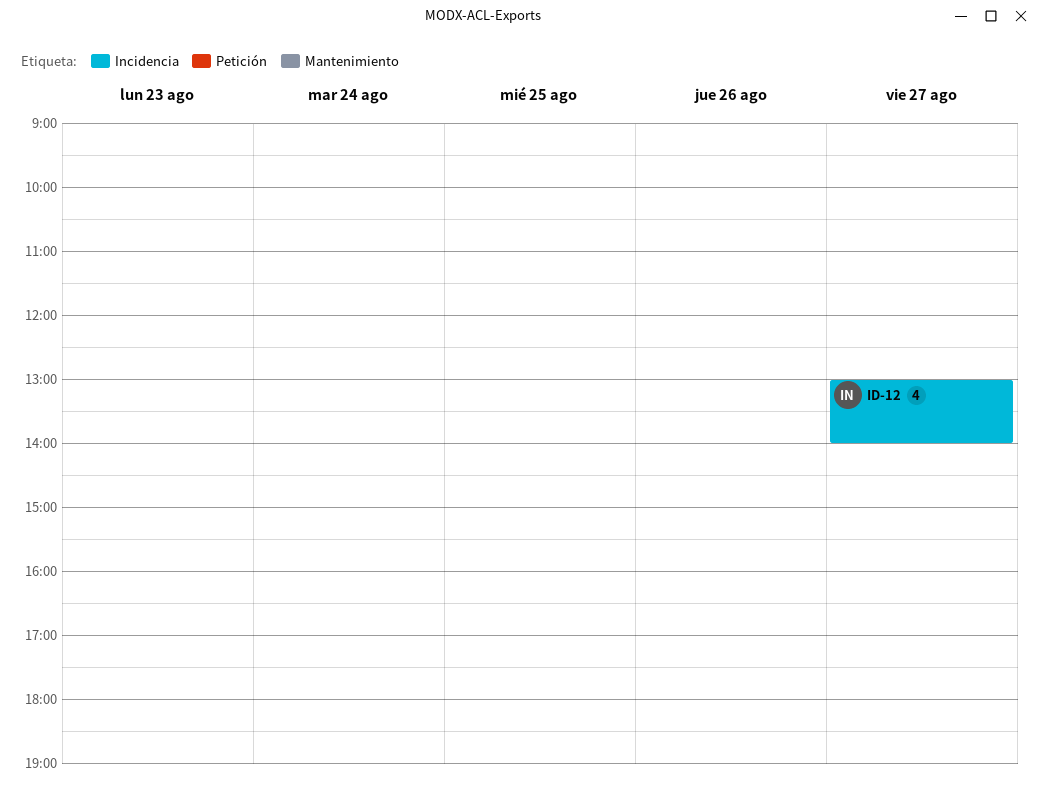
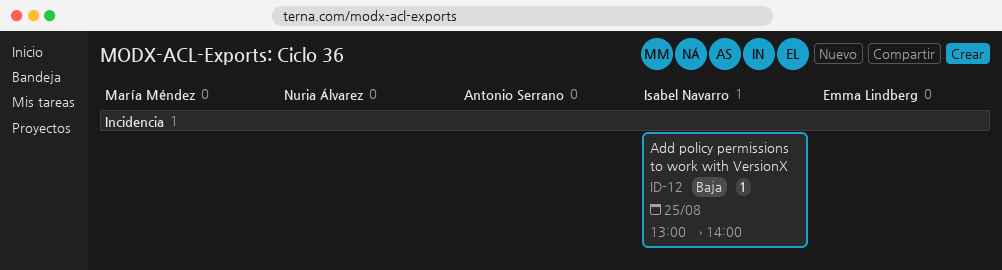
ID-12, estimate: 4 -> 1
ID-12, day: Aug 27 -> Aug 25

